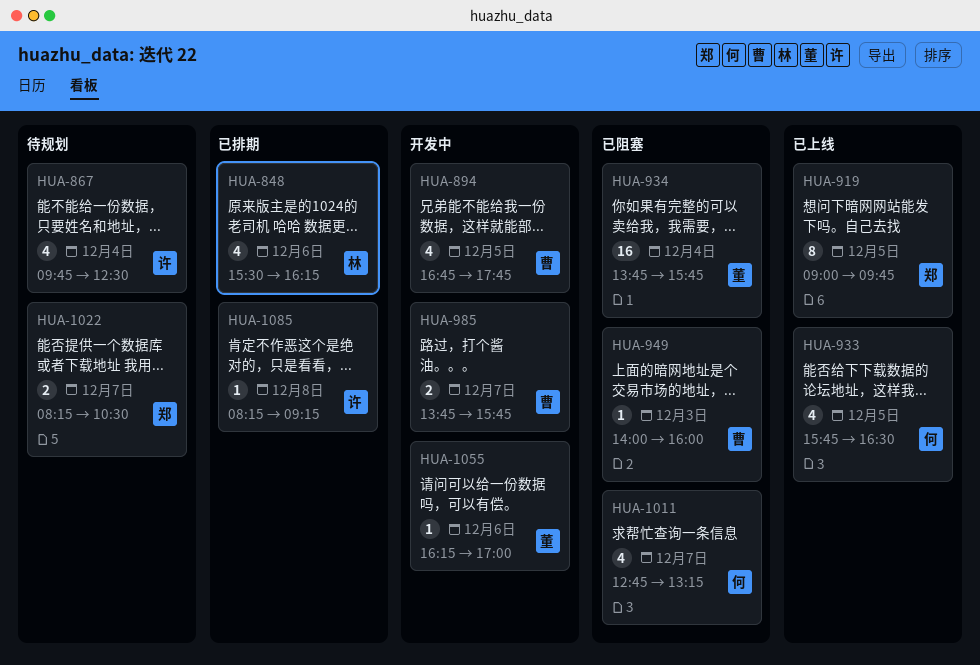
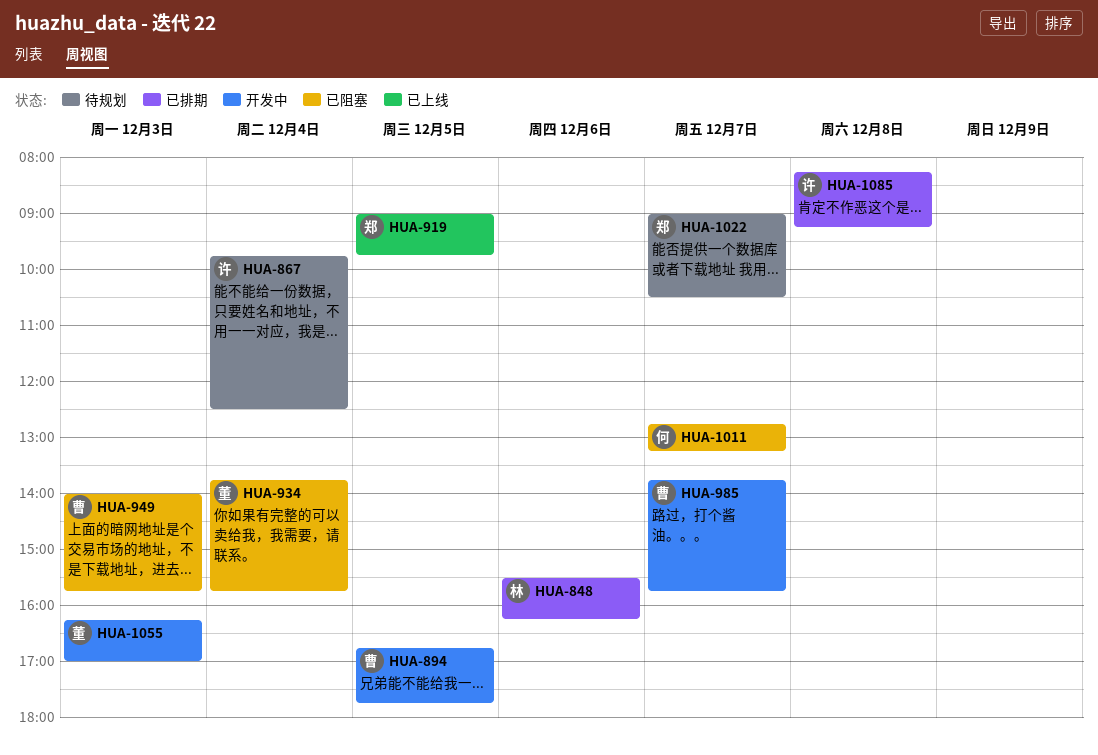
HUA-933: present -> none
HUA-949, ends: 16:00 -> 15:45
HUA-1022, begins: 08:15 -> 09:00
HUA-1055, day: Dec 6 -> Dec 3

